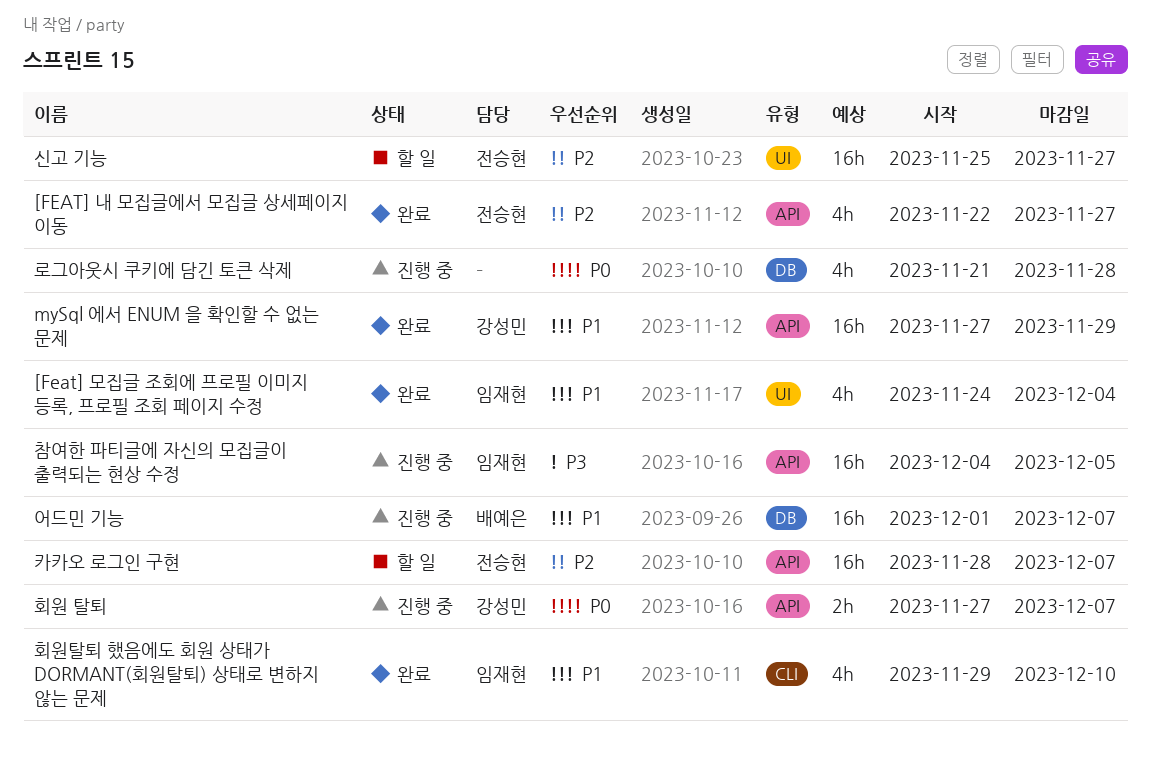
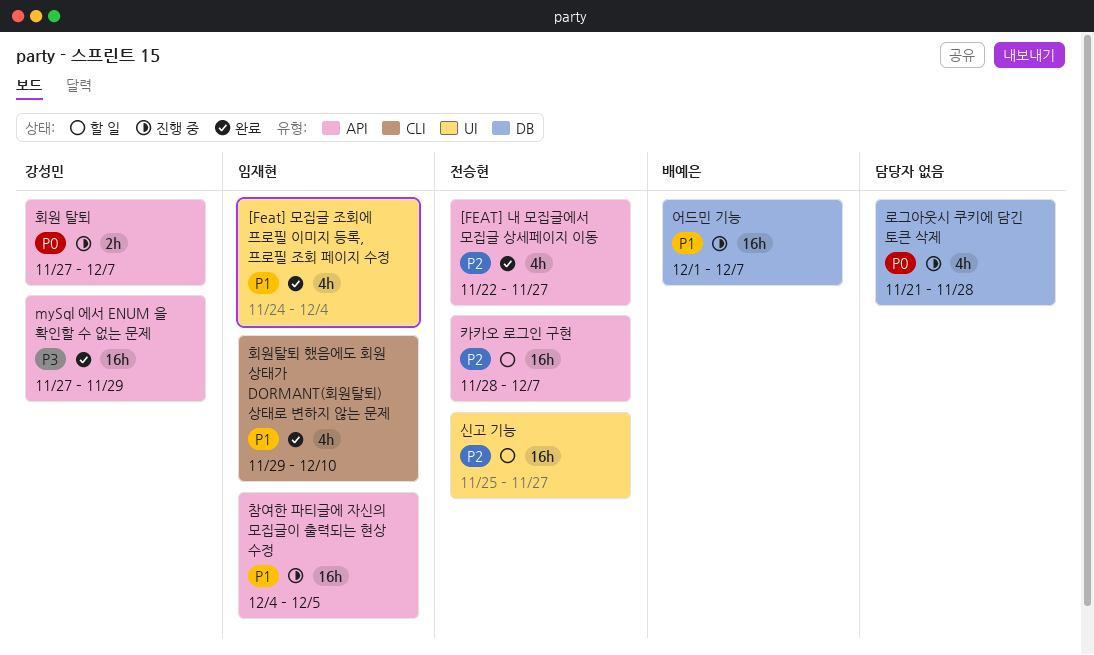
mySql 에서 ENUM 을 확인할 수 없는 문제, priority: P1 -> P3
참여한 파티글에 자신의 모집글이 출력되는 현상 수정, priority: P3 -> P1

